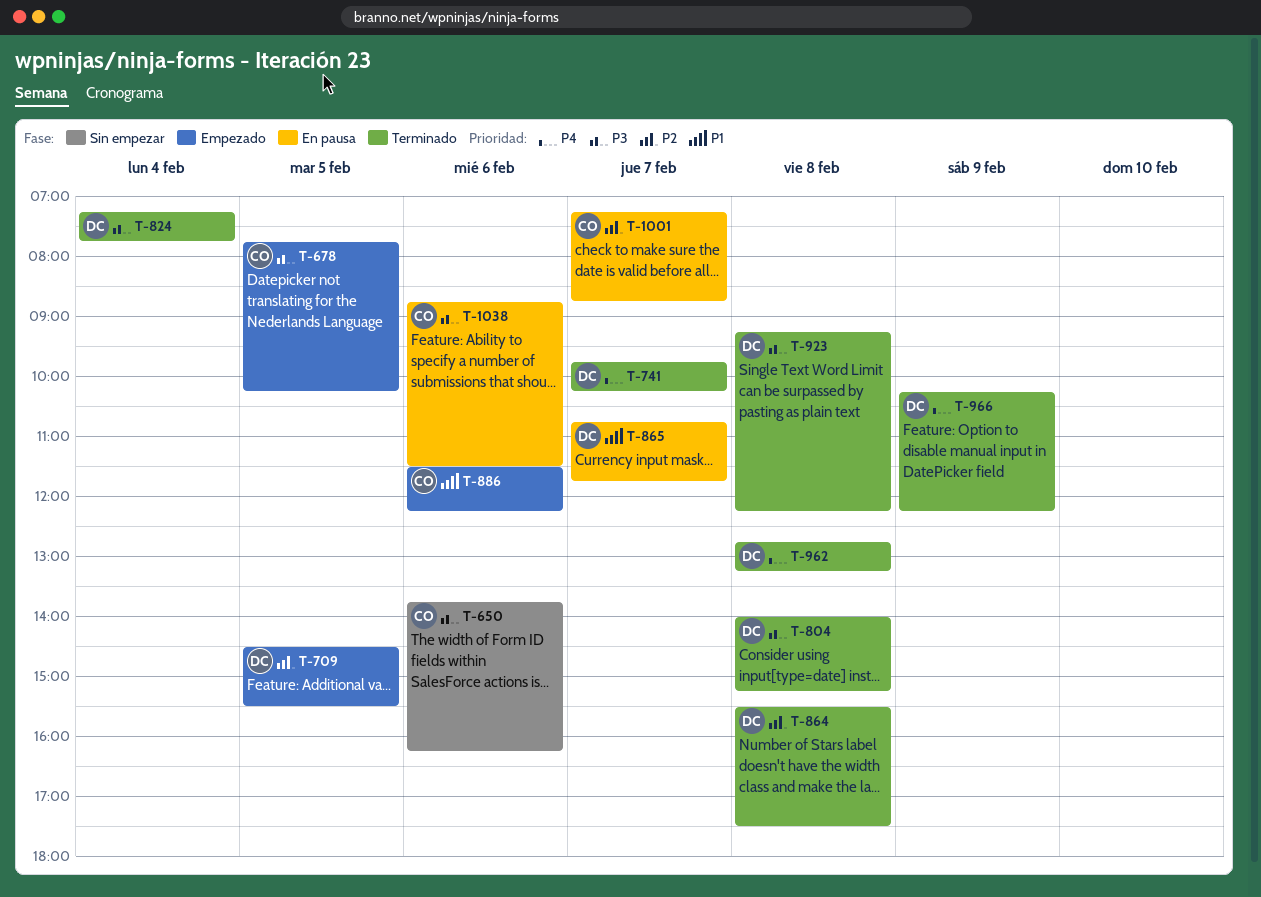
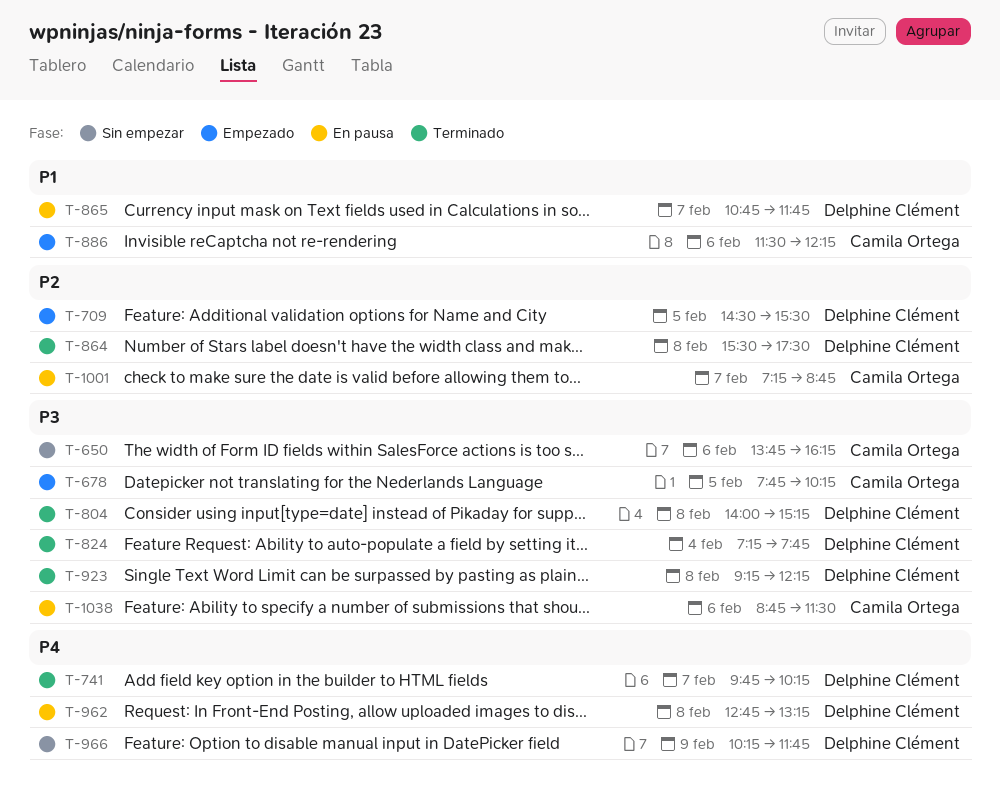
T-962, status: Terminado -> En pausa
T-966, status: Terminado -> Sin empezar
T-966, ends: 12:15 -> 11:45

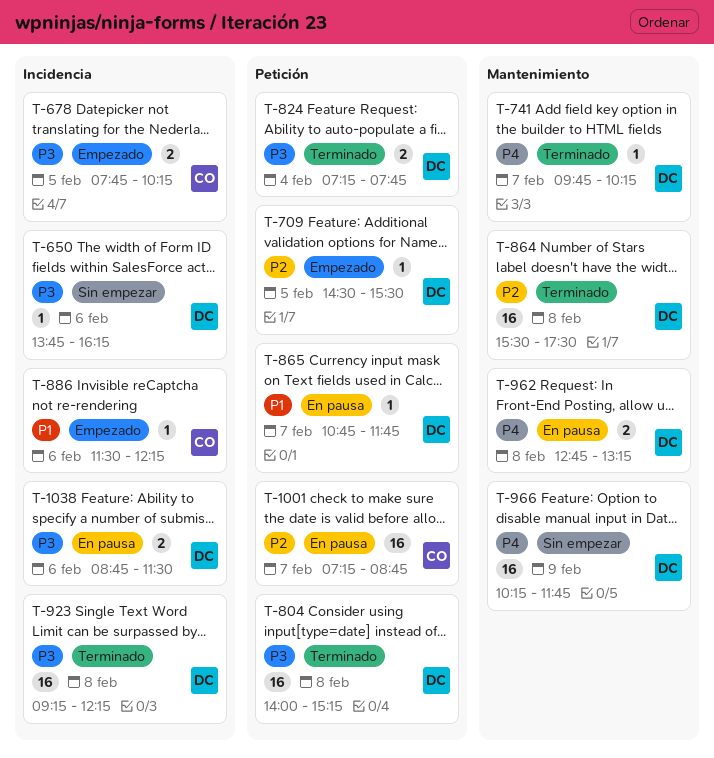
T-650, owner: Camila Ortega -> Delphine Clément
T-1038, owner: Camila Ortega -> Delphine Clément

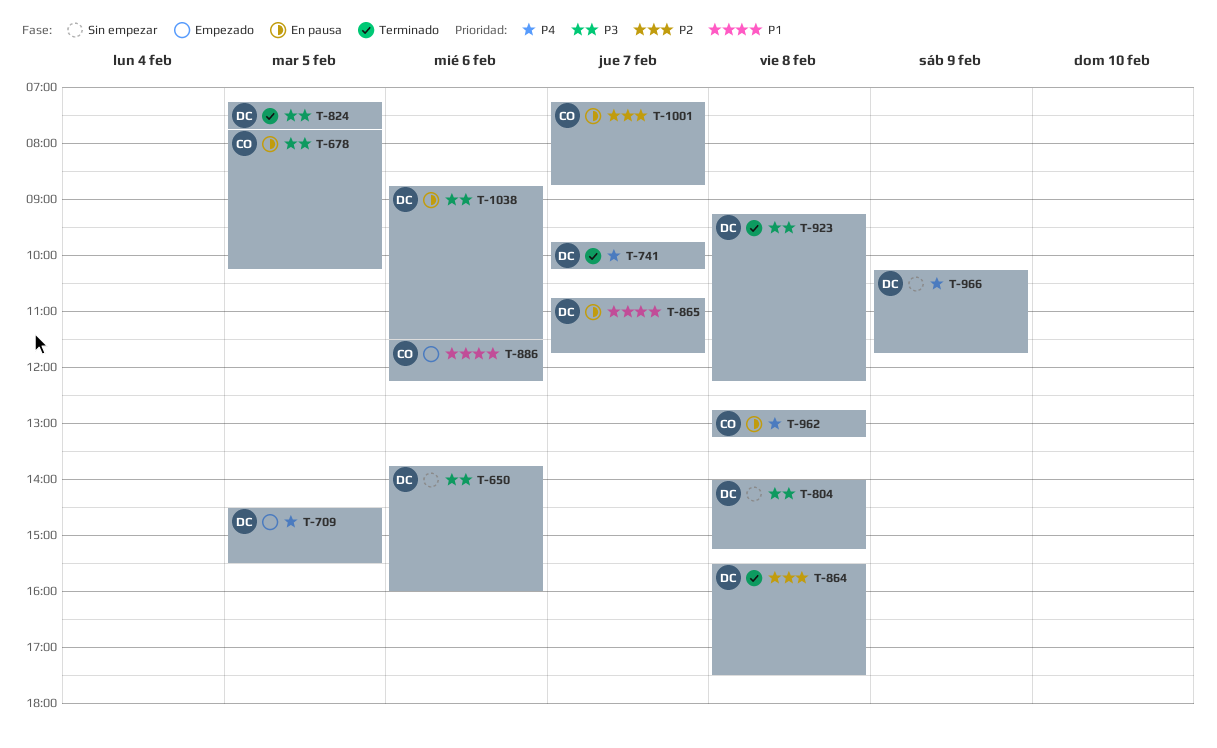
T-650, ends: 16:15 -> 16:00
T-678, status: Empezado -> En pausa
T-709, priority: P2 -> P4
T-804, status: Terminado -> Sin empezar
T-824, day: Feb 4 -> Feb 5
T-962, owner: DC -> CO

